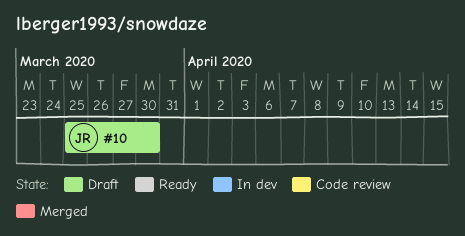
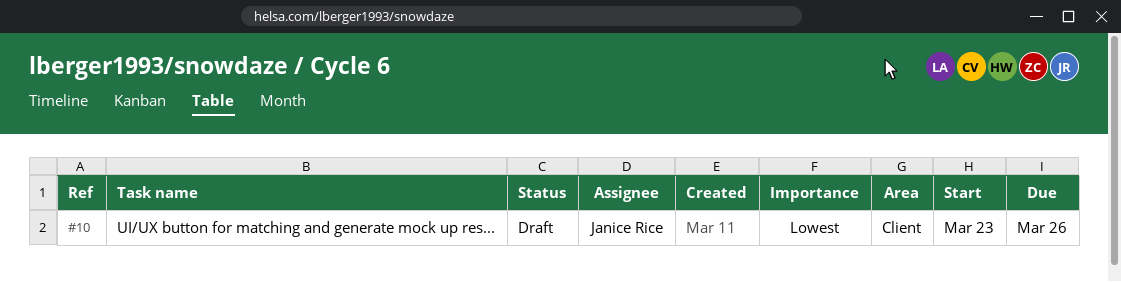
#10, start: Mar 25 -> Mar 23
#10, due: Mar 30 -> Mar 26

